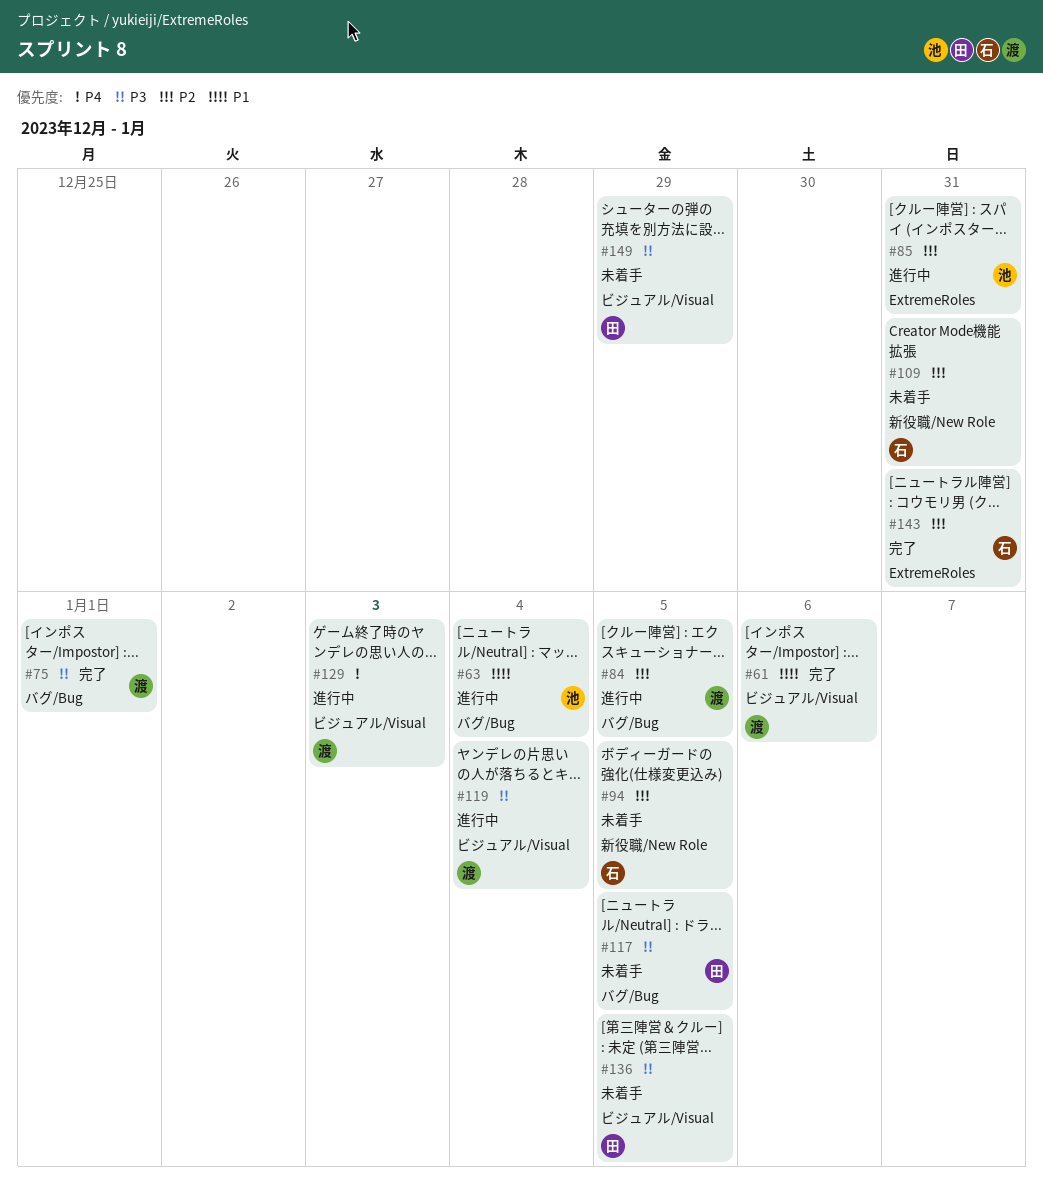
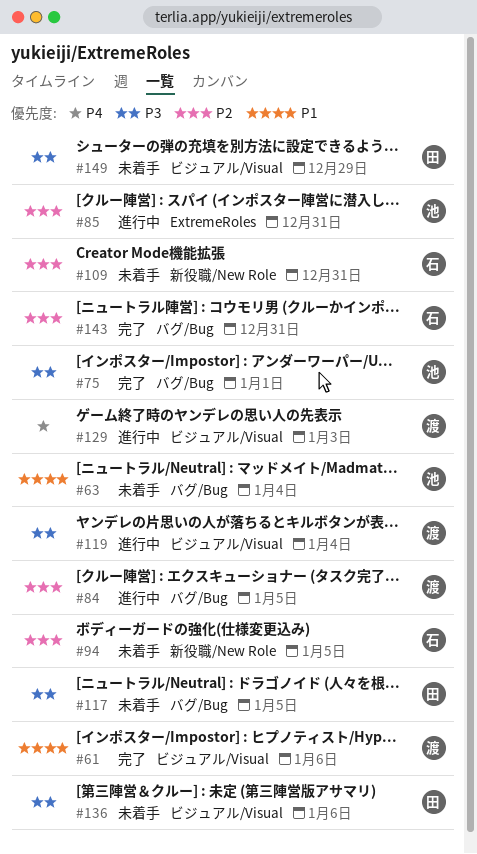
#63, status: 進行中 -> 未着手
#75, owner: 渡 -> 池
#136, due: Jan 5 -> Jan 6
#143, label: ExtremeRoles -> バグ/Bug

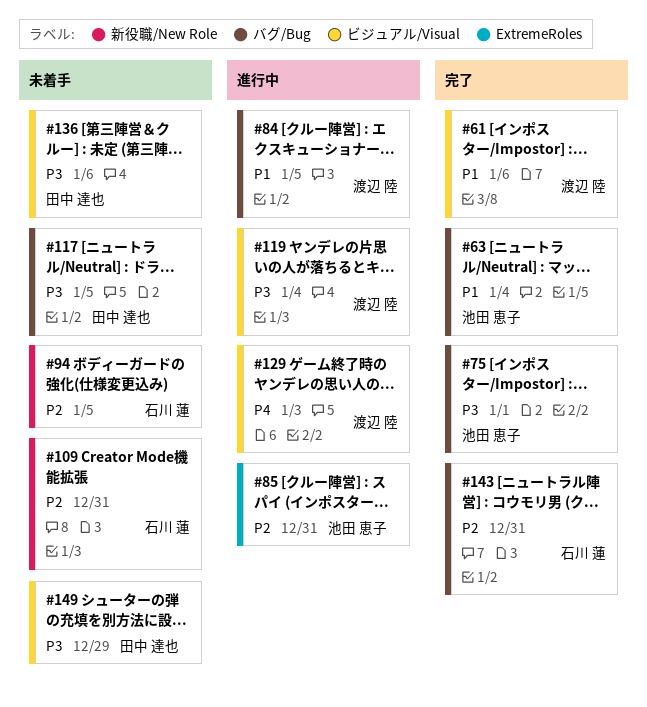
#63, status: 未着手 -> 完了
#84, priority: P2 -> P1

